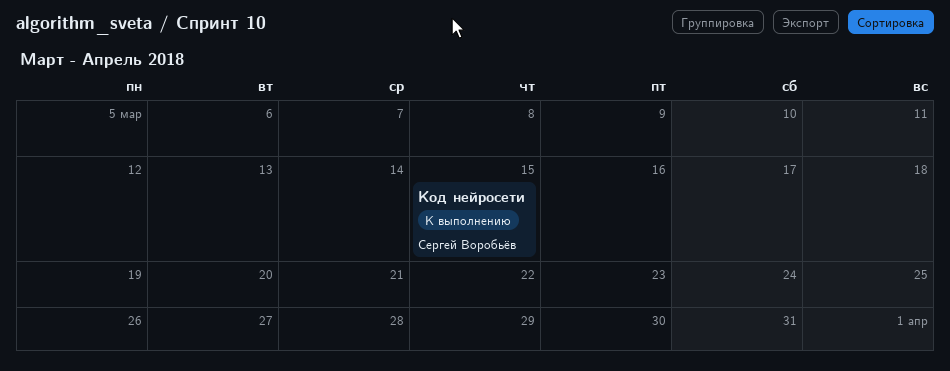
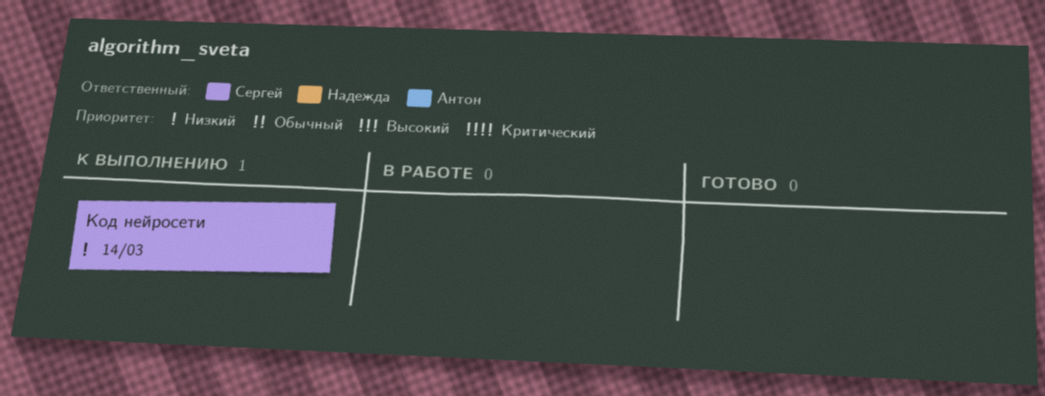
Код нейросети, due: Mar 15 -> Mar 14

